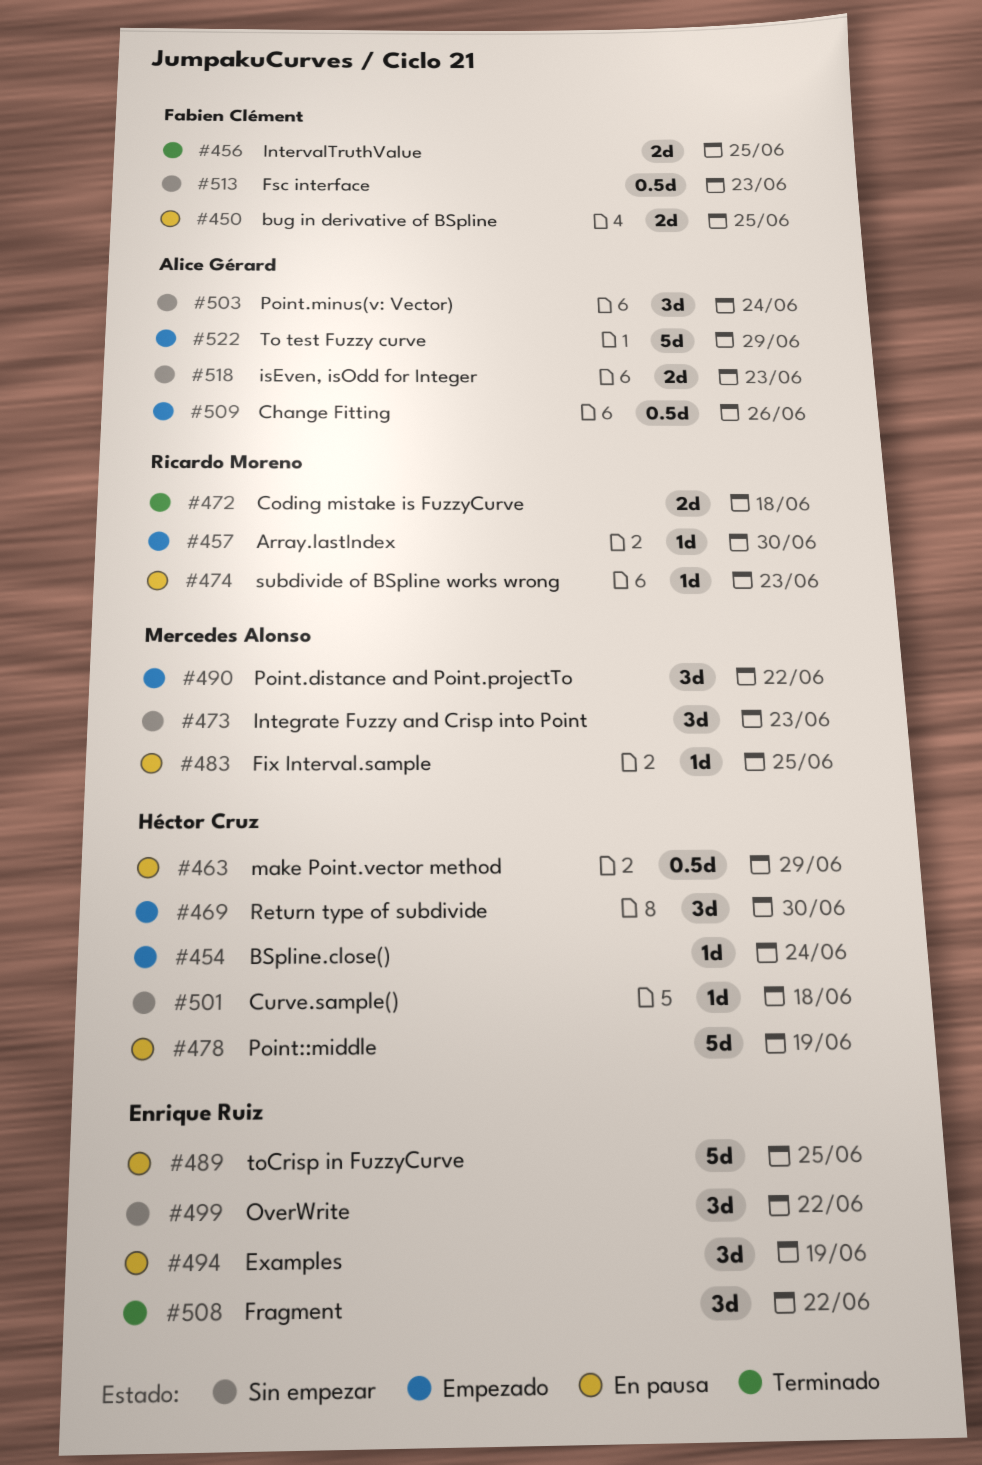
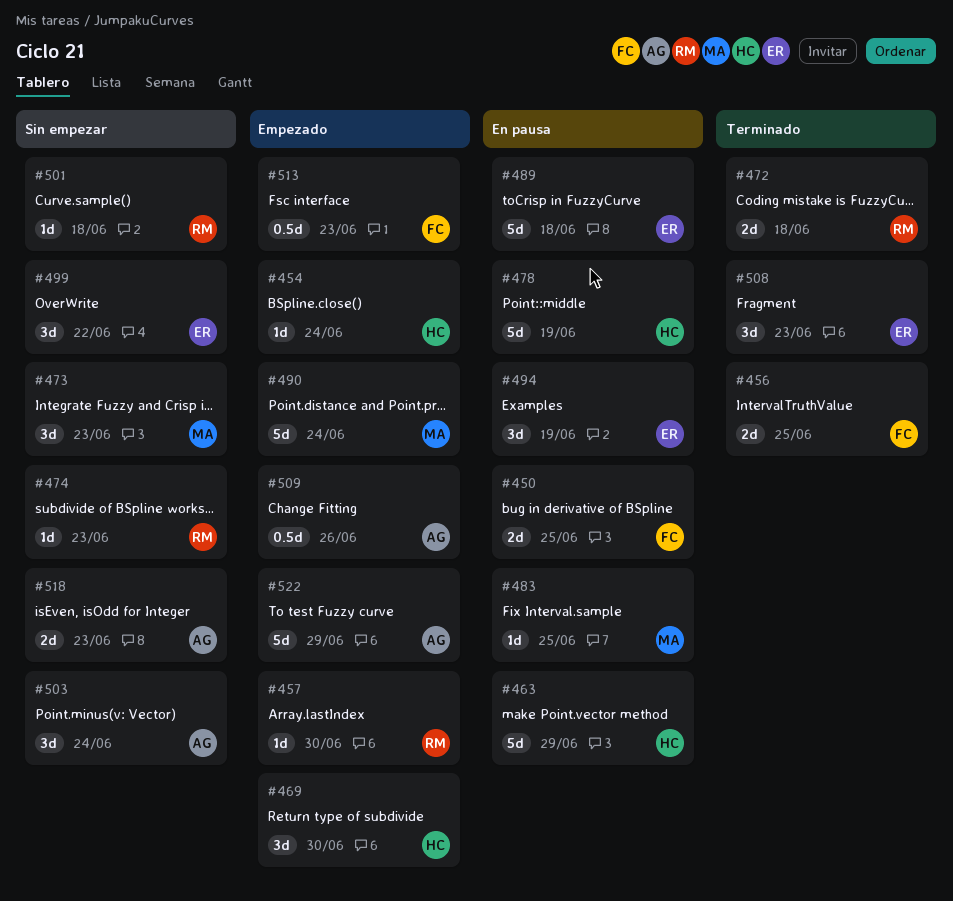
#463, estimate: 0.5d -> 5d
#474, status: En pausa -> Sin empezar
#489, due: Jun 25 -> Jun 18
#490, estimate: 3d -> 5d
#490, due: Jun 22 -> Jun 24
#501, owner: Héctor Cruz -> Ricardo Moreno
#508, due: Jun 22 -> Jun 23
#513, status: Sin empezar -> Empezado

